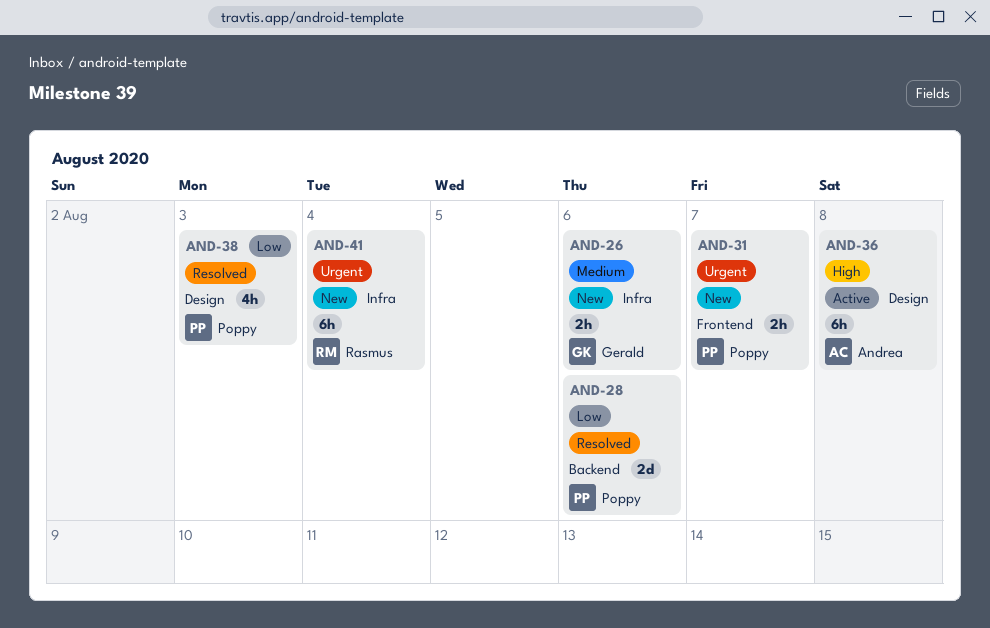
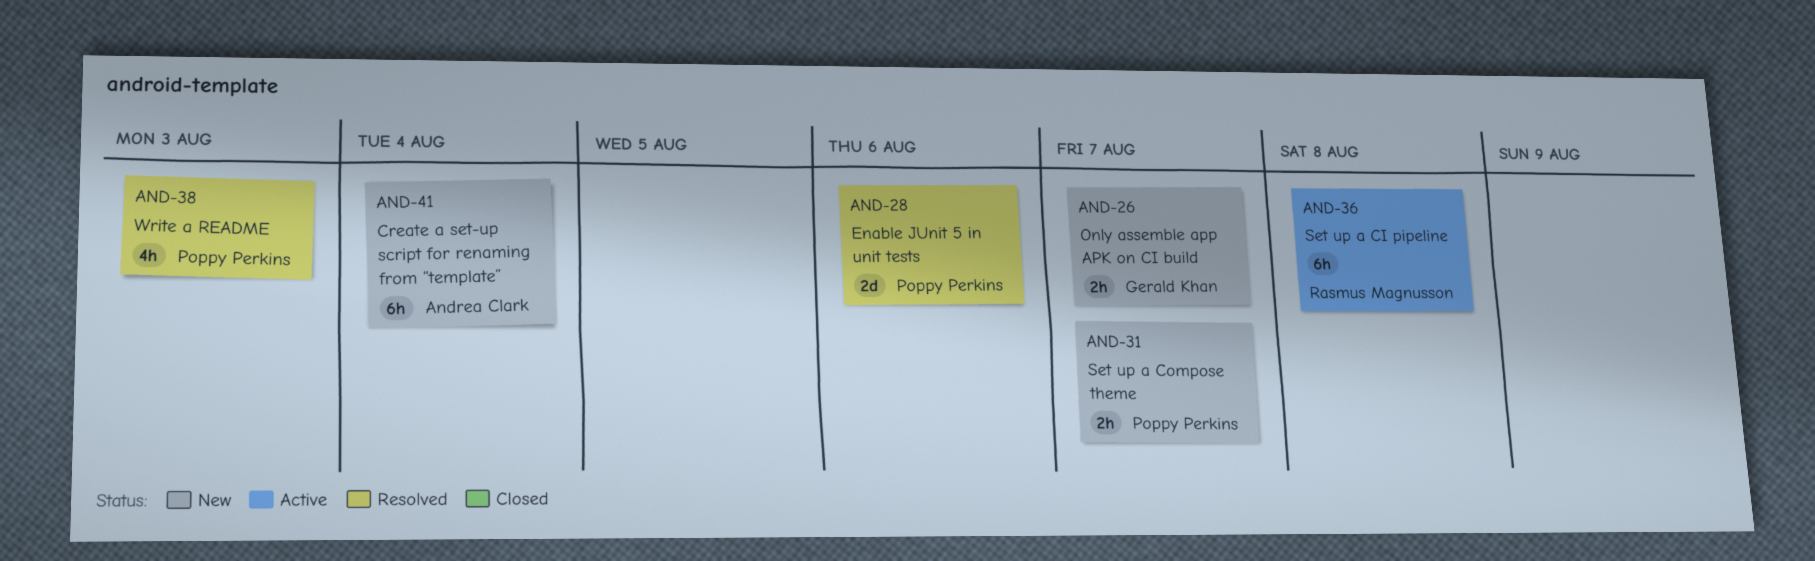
AND-26, due: Aug 6 -> Aug 7
AND-36, owner: Andrea Clark -> Rasmus Magnusson
AND-41, owner: Rasmus Magnusson -> Andrea Clark

